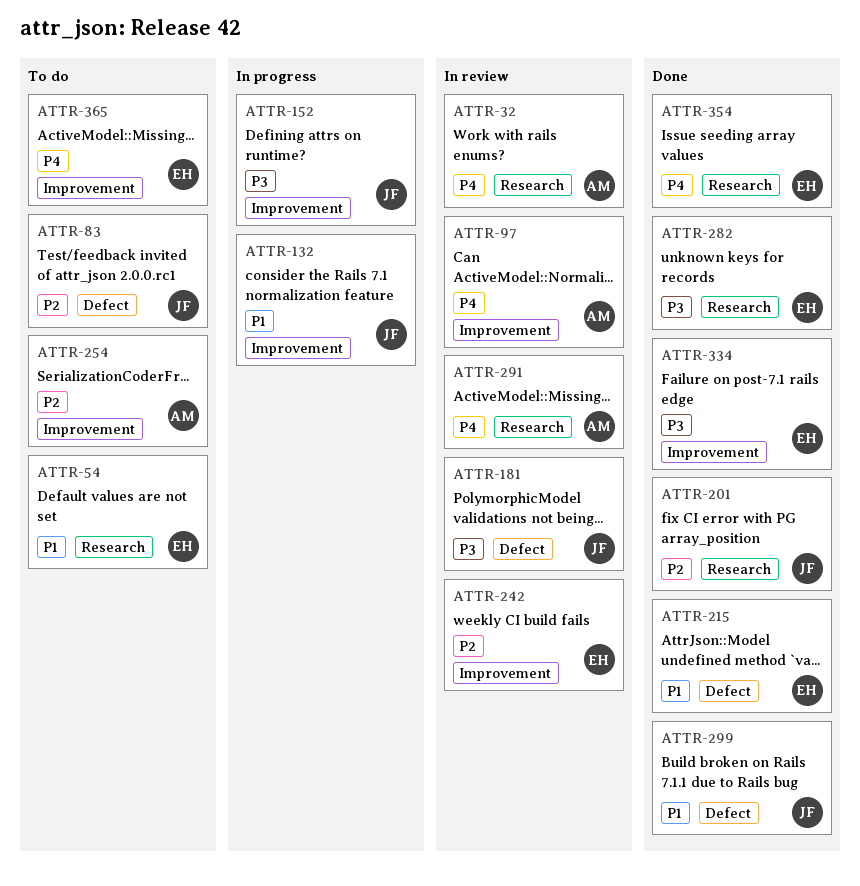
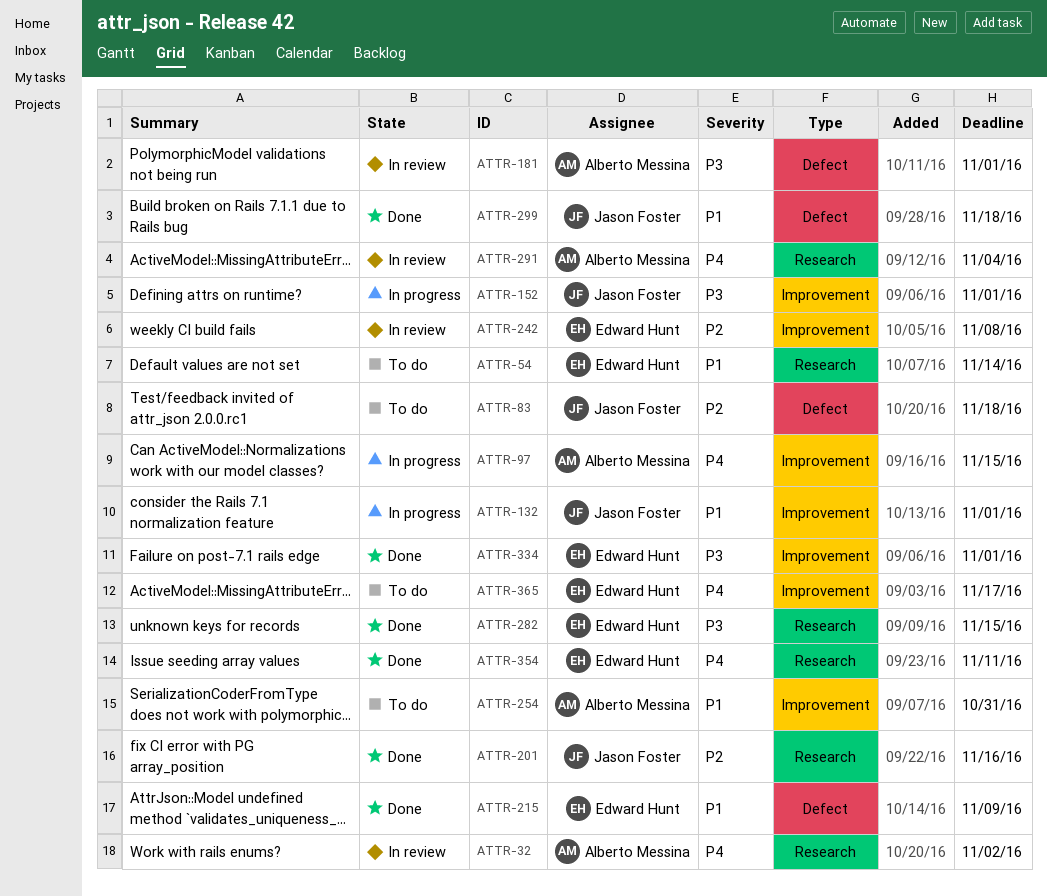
ATTR-97, status: In review -> In progress
ATTR-181, owner: Jason Foster -> Alberto Messina
ATTR-254, priority: P2 -> P1

